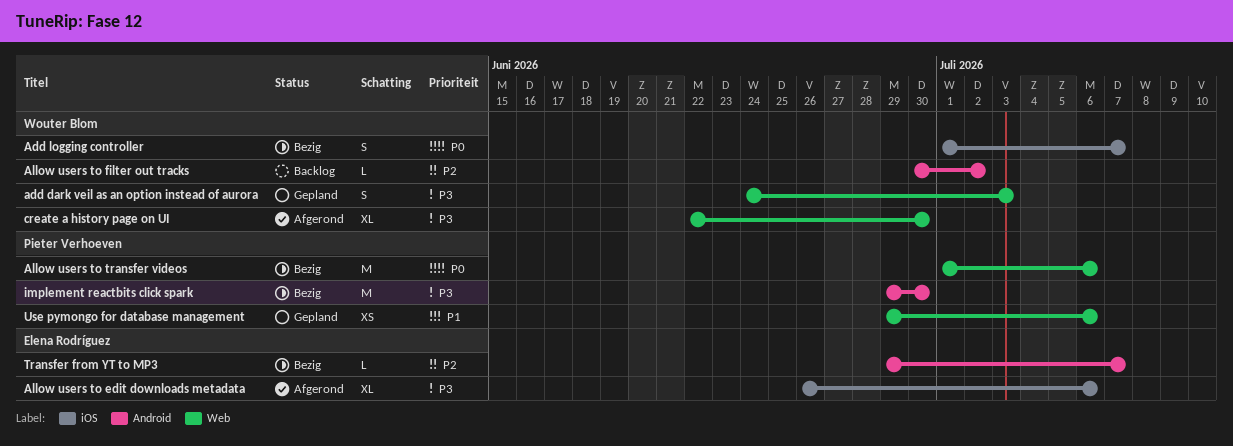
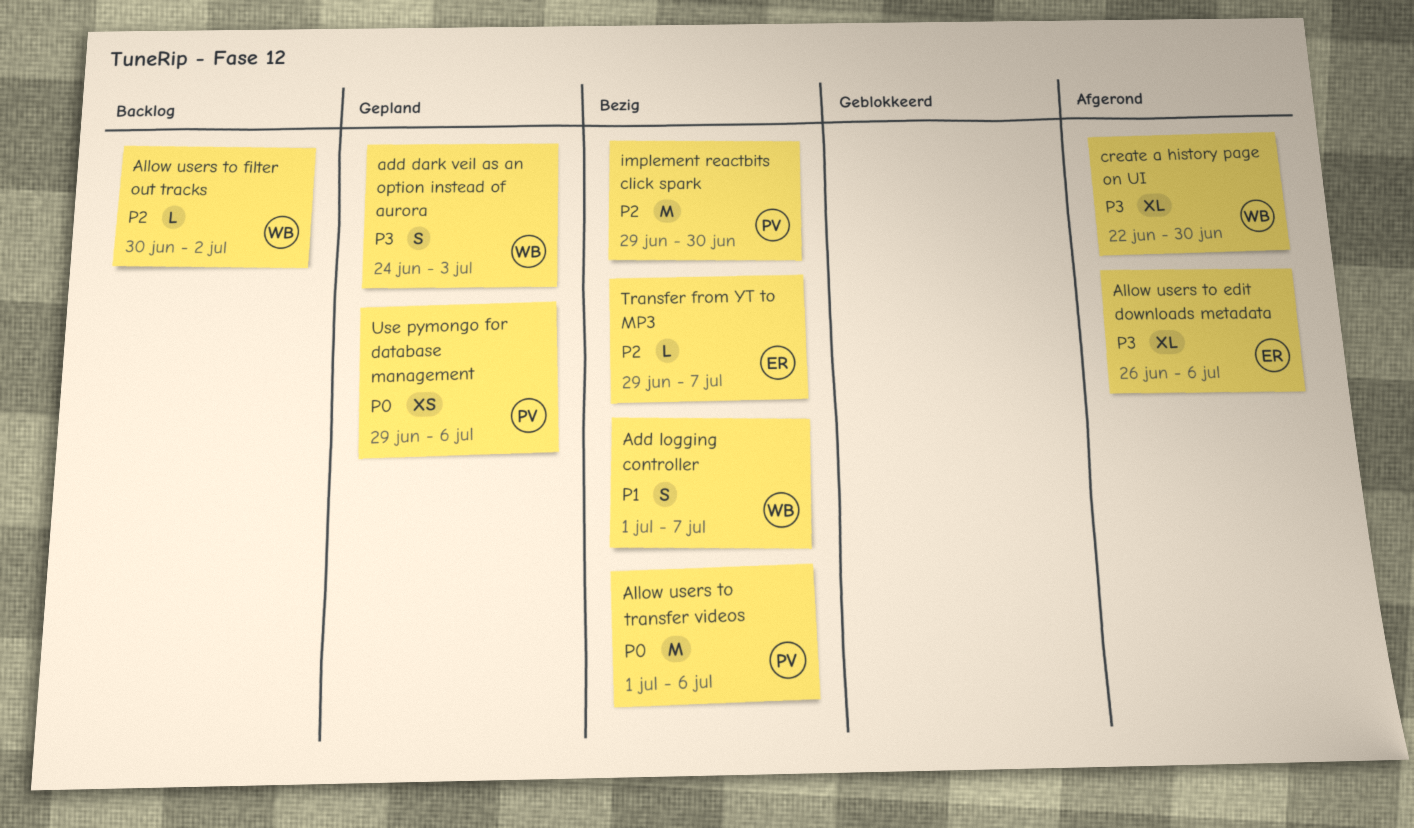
Add logging controller, priority: P0 -> P1
implement reactbits click spark, priority: P3 -> P2
Use pymongo for database management, priority: P1 -> P0

